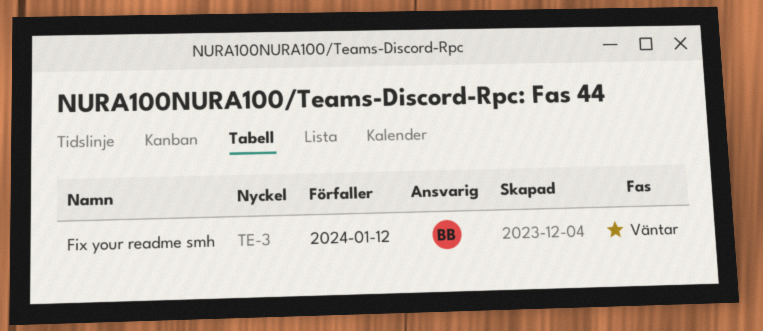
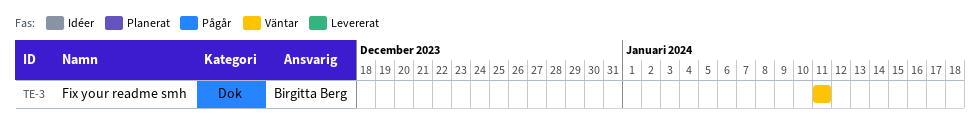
TE-3, due: Jan 12 -> Jan 11

